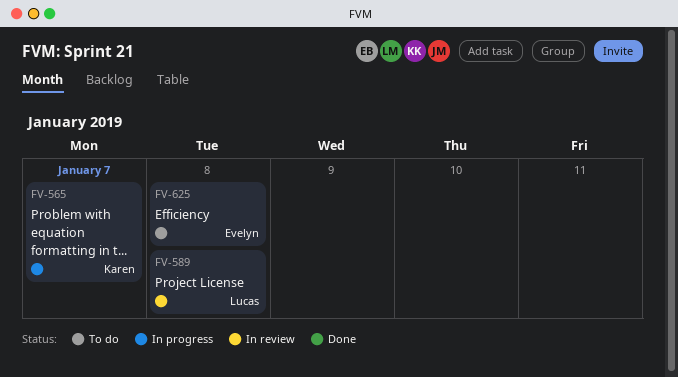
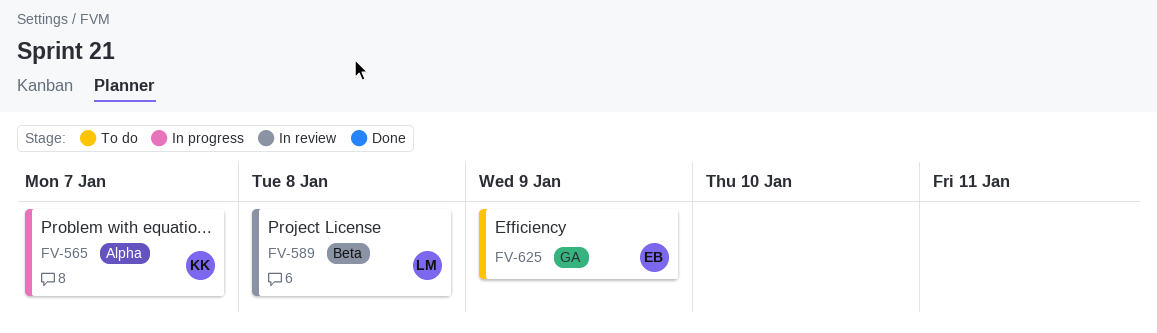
FV-625, due: Jan 8 -> Jan 9

